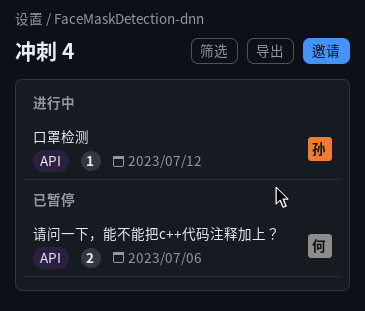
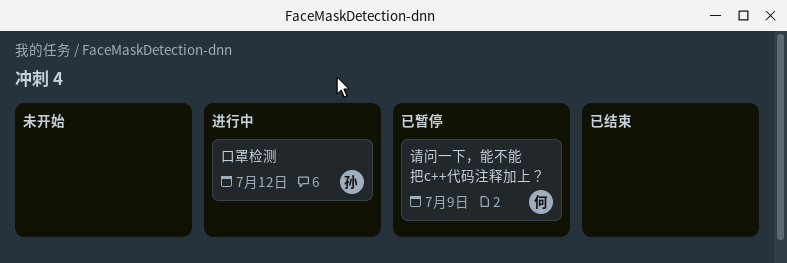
请问一下，能不能把c++代码注释加上？, due: Jul 6 -> Jul 9

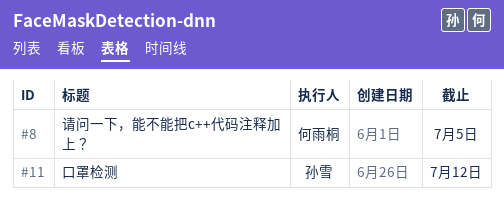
请问一下，能不能把c++代码注释加上？, due: Jul 9 -> Jul 5

